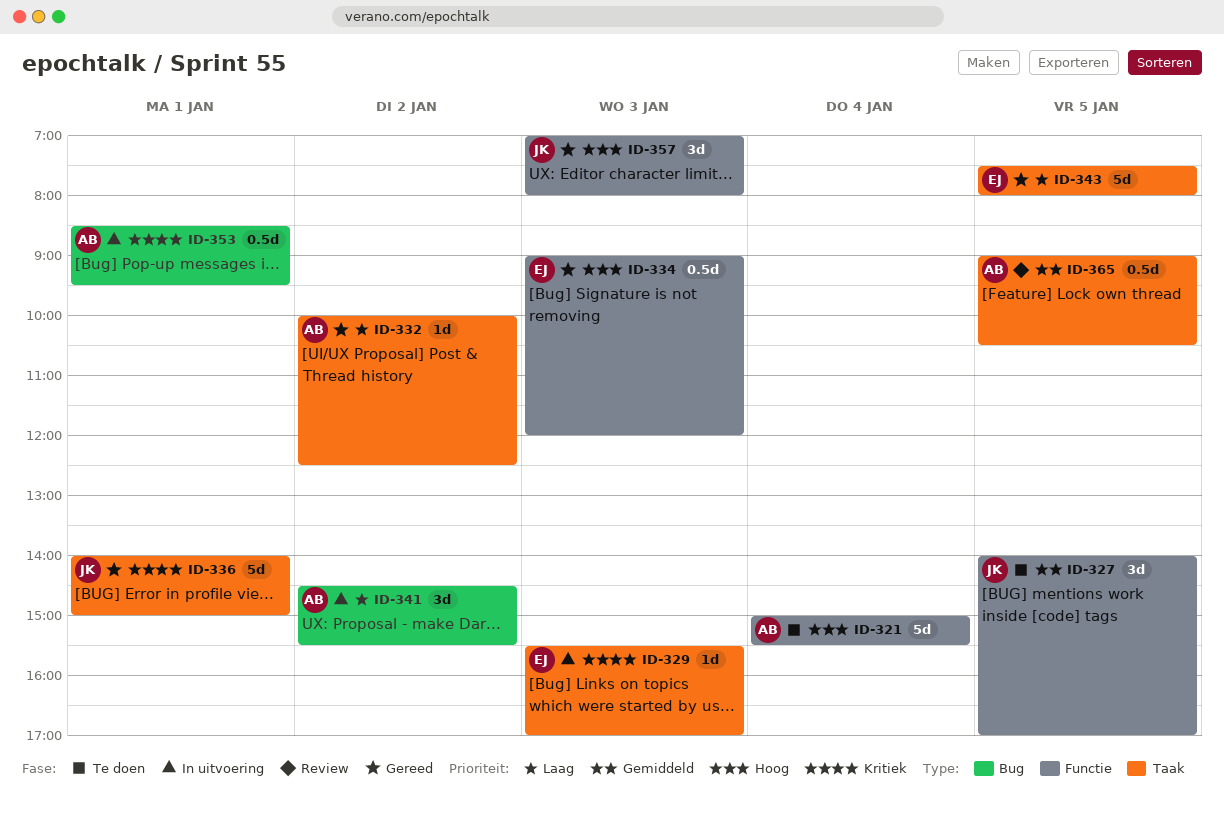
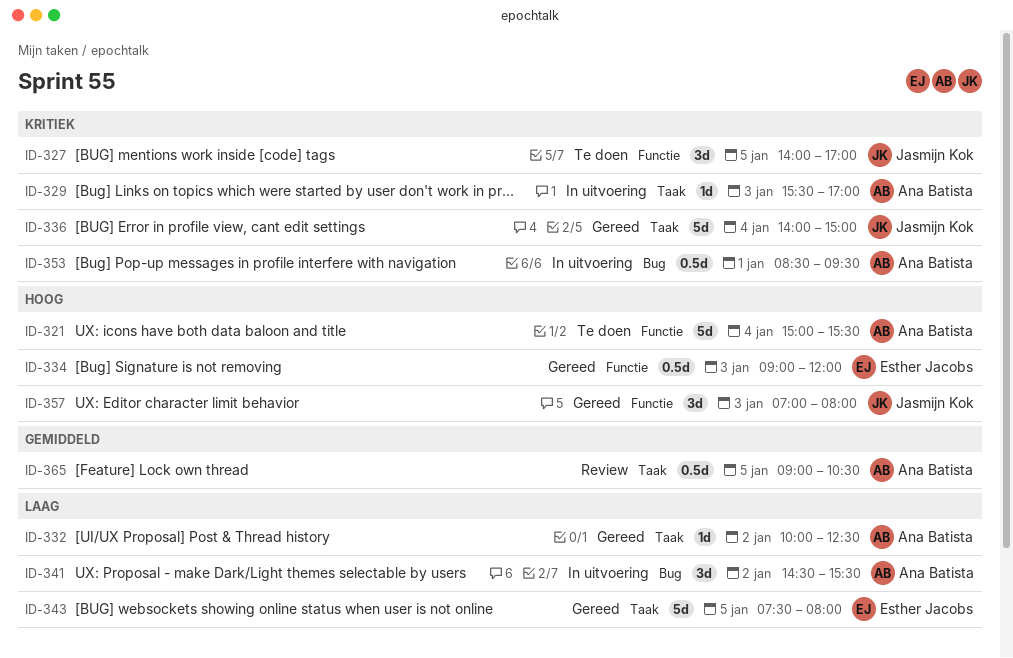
ID-327, priority: Gemiddeld -> Kritiek
ID-329, owner: Esther Jacobs -> Ana Batista
ID-336, day: Jan 1 -> Jan 4

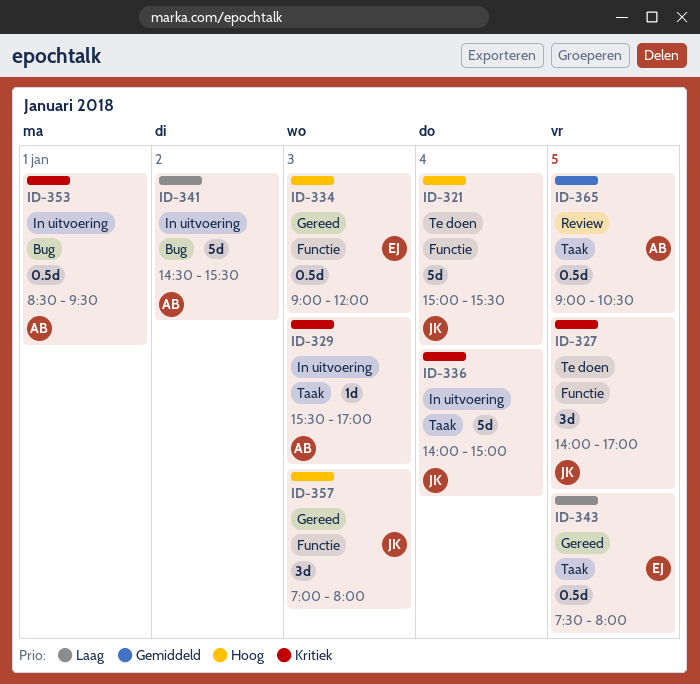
ID-321, owner: Ana Batista -> Jasmijn Kok
ID-332: present -> none
ID-336, status: Gereed -> In uitvoering
ID-341, estimate: 3d -> 5d
ID-343, estimate: 5d -> 0.5d

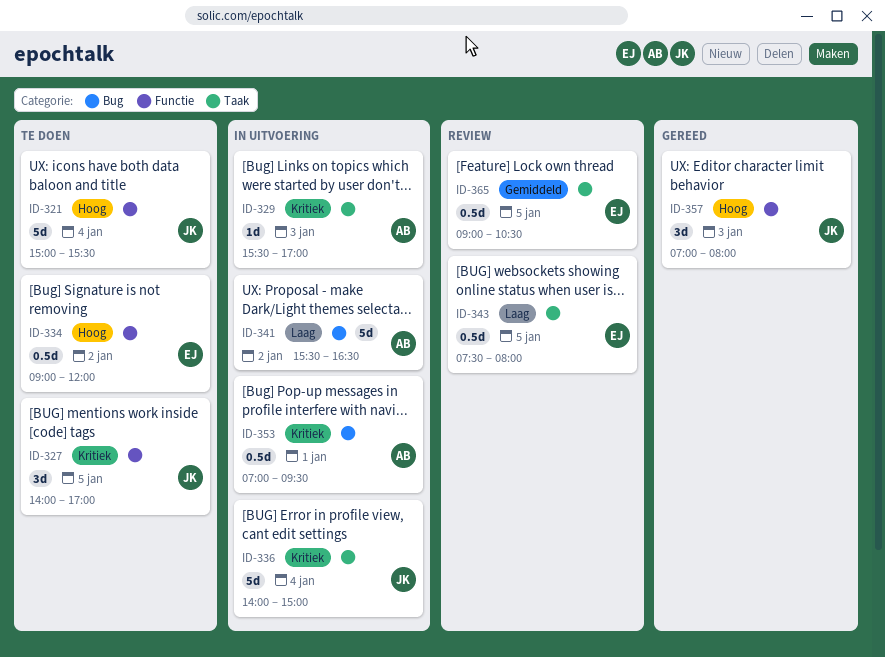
ID-334, status: Gereed -> Te doen
ID-334, day: Jan 3 -> Jan 2
ID-341, begins: 14:30 -> 15:30
ID-341, ends: 15:30 -> 16:30
ID-343, status: Gereed -> Review
ID-353, begins: 08:30 -> 07:00
ID-365, owner: AB -> EJ

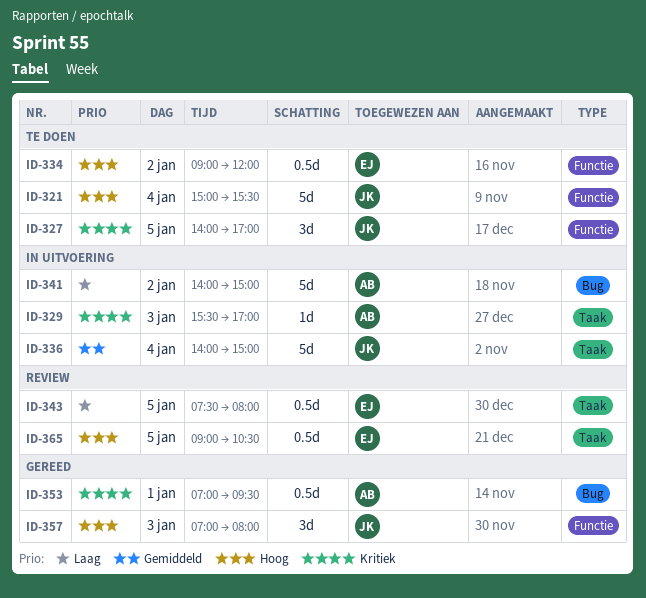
ID-336, priority: Kritiek -> Gemiddeld
ID-341, begins: 15:30 -> 14:00
ID-341, ends: 16:30 -> 15:00
ID-353, status: In uitvoering -> Gereed
ID-365, priority: Gemiddeld -> Hoog

